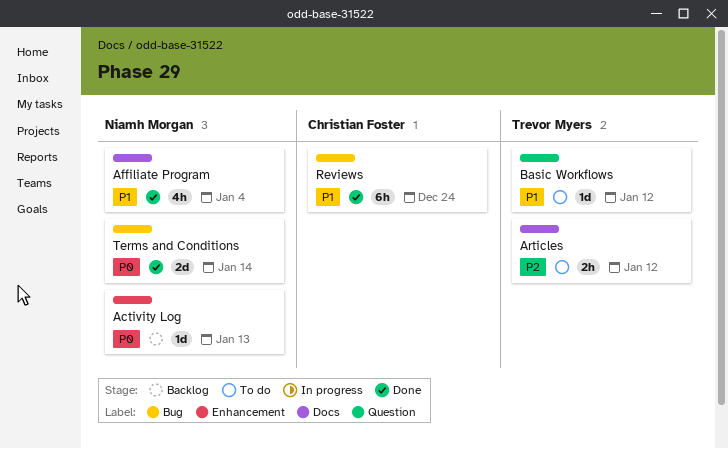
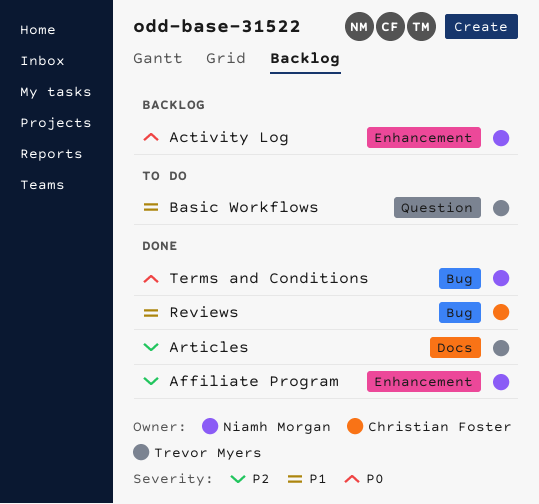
Affiliate Program, priority: P1 -> P2
Affiliate Program, label: Docs -> Enhancement
Articles, status: To do -> Done

